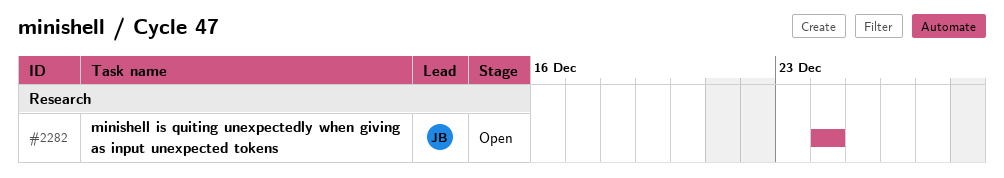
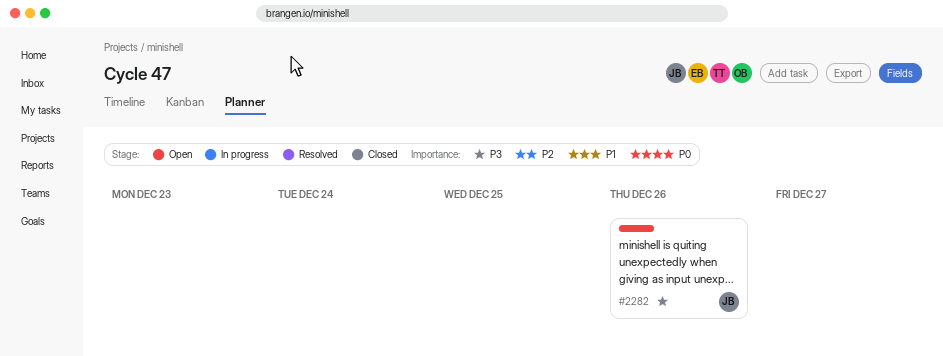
#2282, due: Dec 24 -> Dec 26

